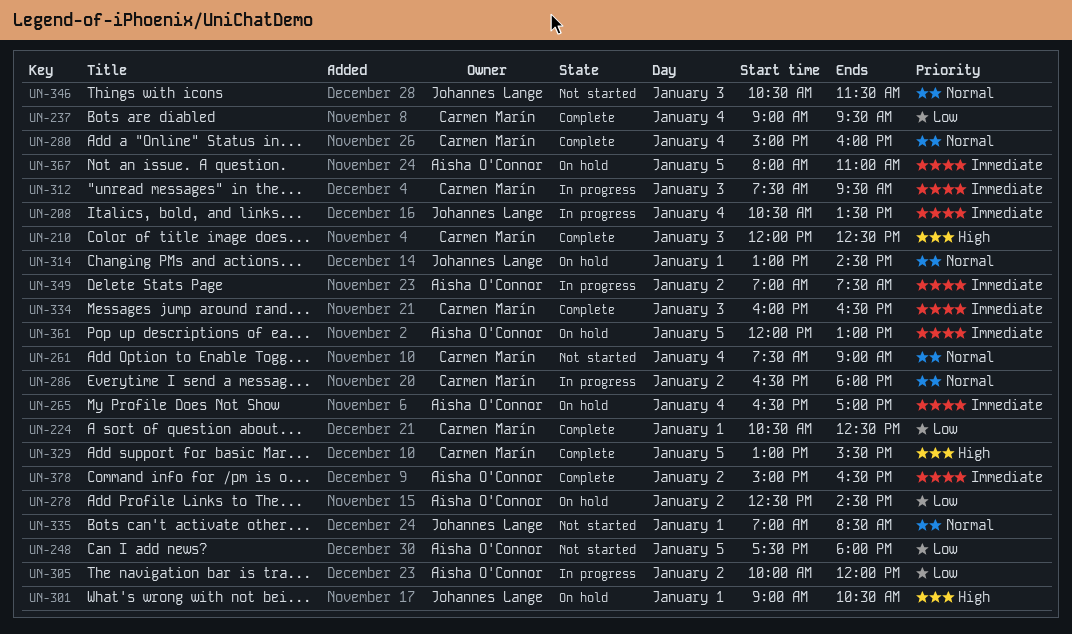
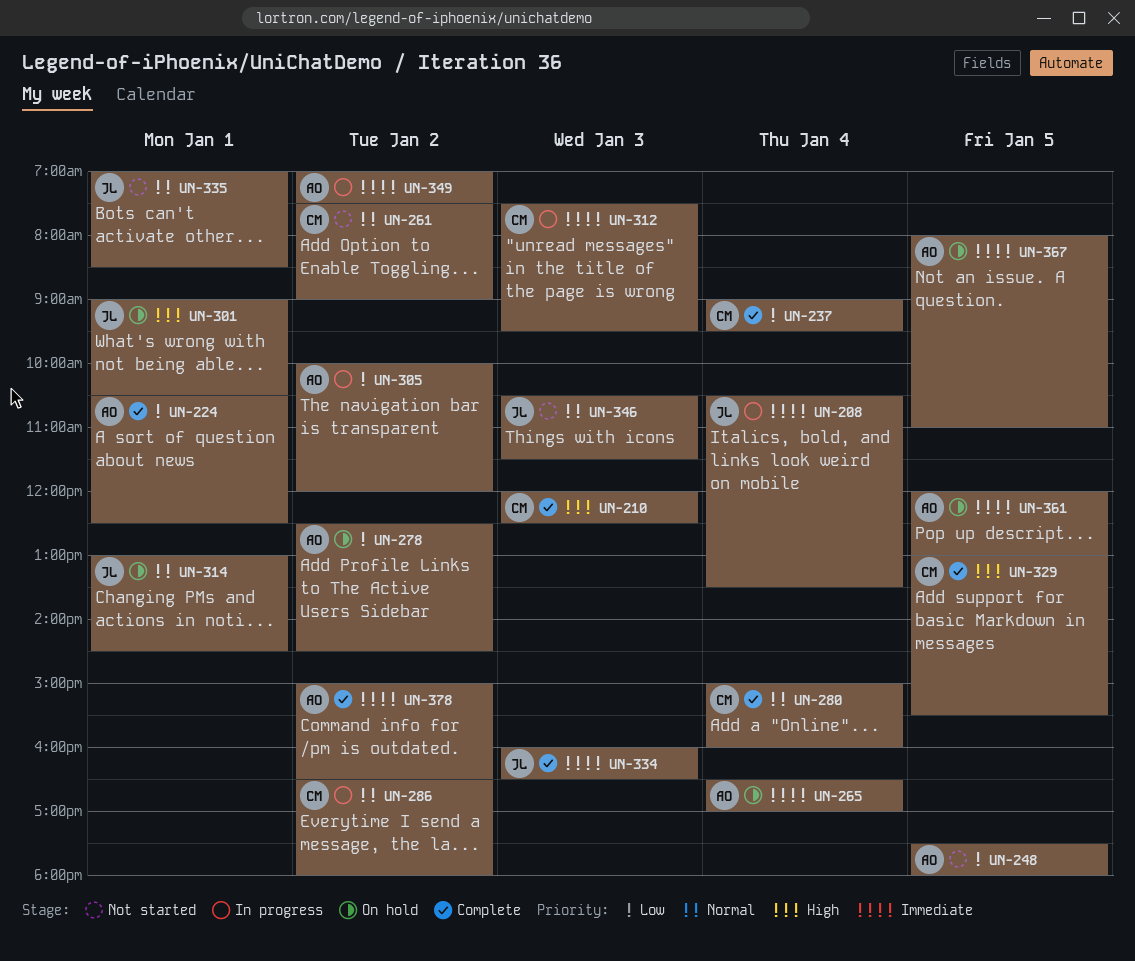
UN-224, owner: Carmen Marín -> Aisha O'Connor
UN-261, day: Jan 4 -> Jan 2
UN-334, owner: Carmen Marín -> Johannes Lange

